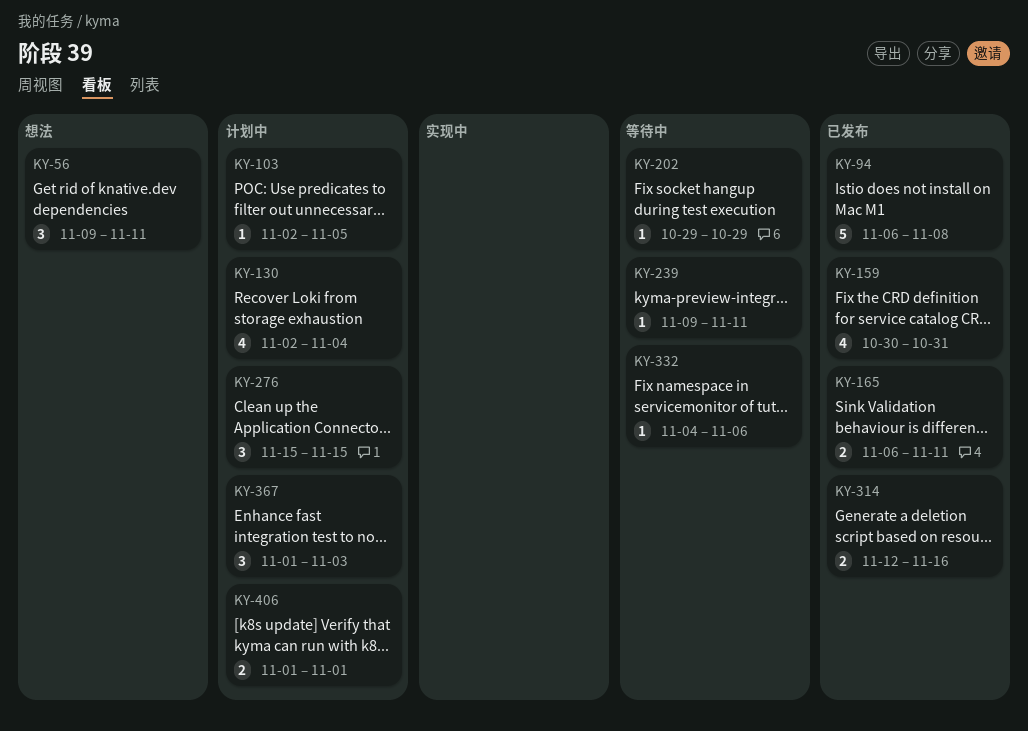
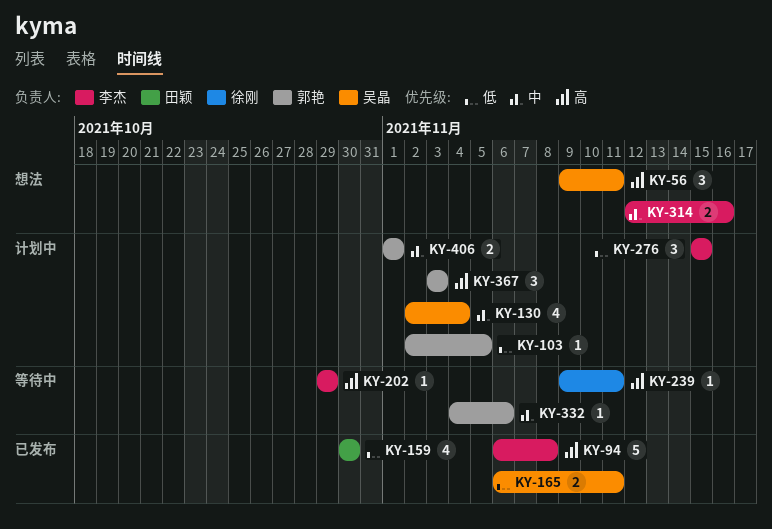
KY-159, due: Oct 31 -> Oct 30
KY-314, status: 已发布 -> 想法
KY-367, start: Nov 1 -> Nov 3

